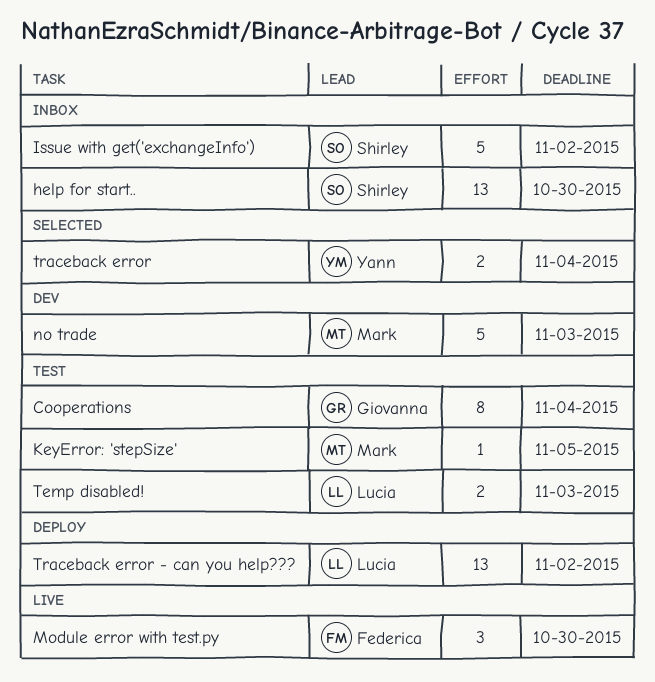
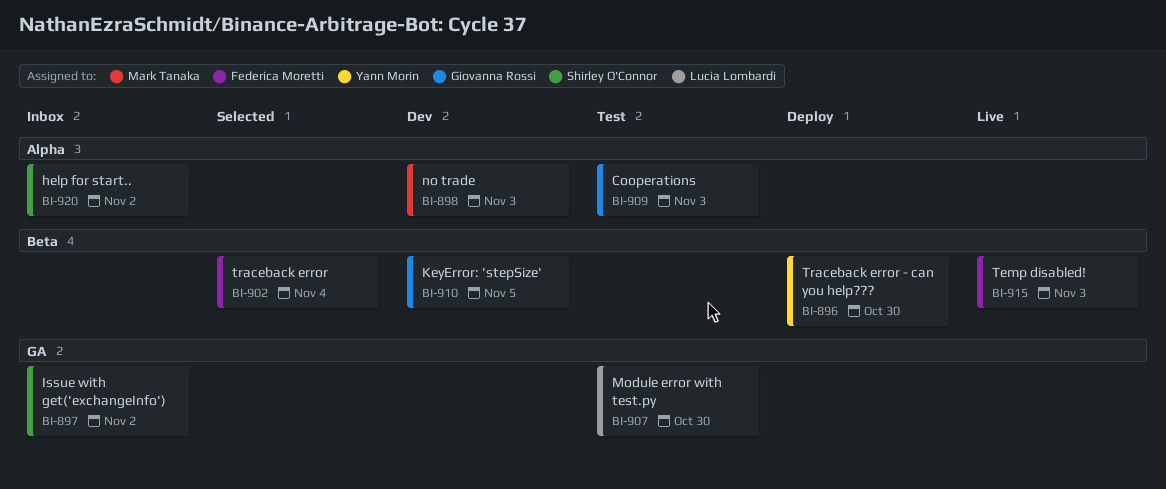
Cooperations, due: Nov 4 -> Nov 3
help for start.., due: Oct 30 -> Nov 2
KeyError: 'stepSize', status: Test -> Dev
KeyError: 'stepSize', owner: Mark Tanaka -> Giovanna Rossi
Module error with test.py, status: Live -> Test
Module error with test.py, owner: Federica Moretti -> Lucia Lombardi
Temp disabled!, status: Test -> Live
Temp disabled!, owner: Lucia Lombardi -> Federica Moretti
traceback error, owner: Yann Morin -> Federica Moretti
Traceback error - can you help???, owner: Lucia Lombardi -> Yann Morin
Traceback error - can you help???, due: Nov 2 -> Oct 30

